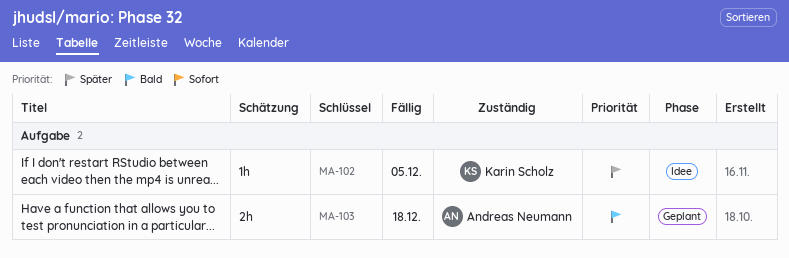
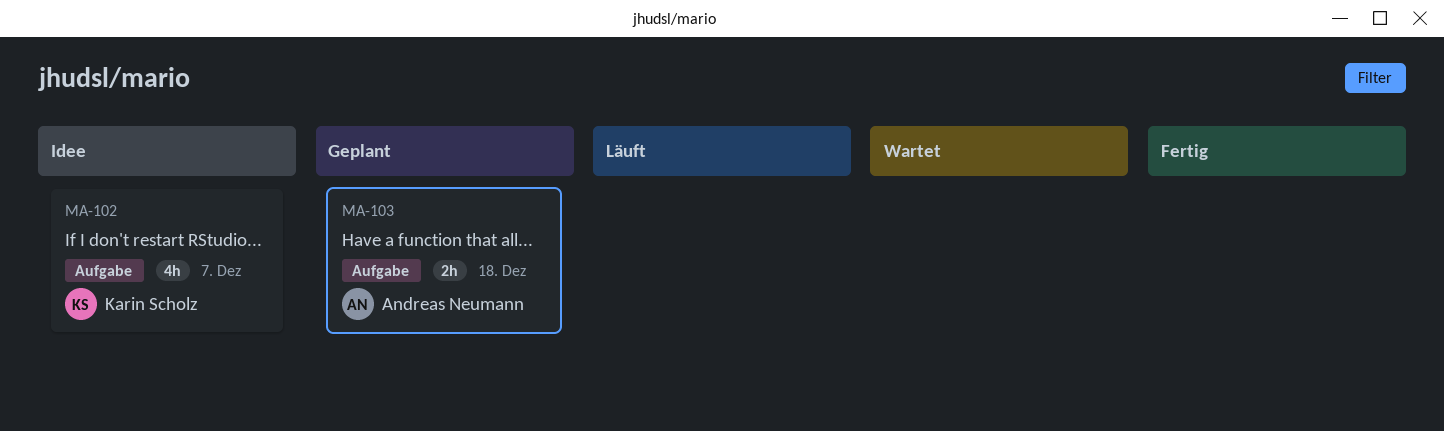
MA-102, estimate: 1h -> 4h
MA-102, due: Dec 5 -> Dec 7

